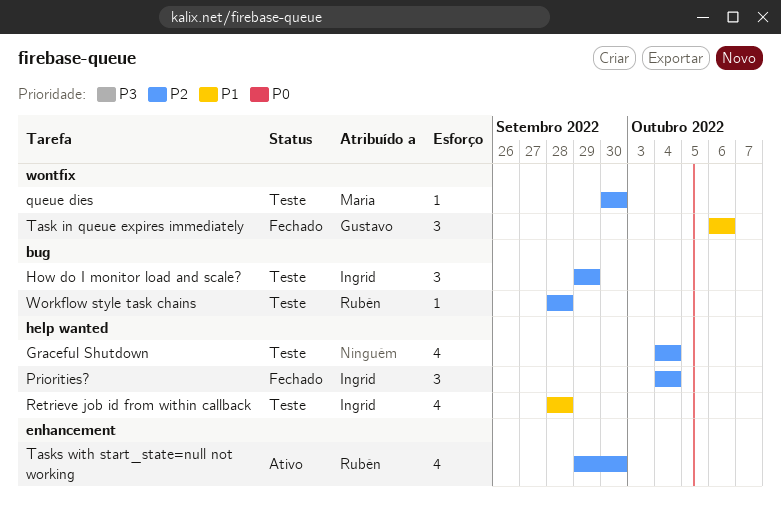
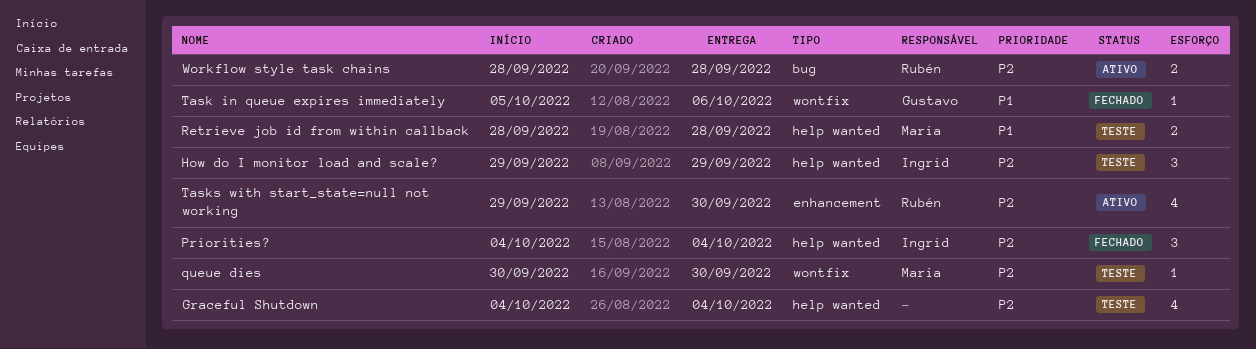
How do I monitor load and scale?, label: bug -> help wanted
Retrieve job id from within callback, owner: Ingrid -> Maria
Retrieve job id from within callback, estimate: 4 -> 2
Task in queue expires immediately, estimate: 3 -> 1
Task in queue expires immediately, start: Oct 6 -> Oct 5
Workflow style task chains, status: Teste -> Ativo
Workflow style task chains, estimate: 1 -> 2

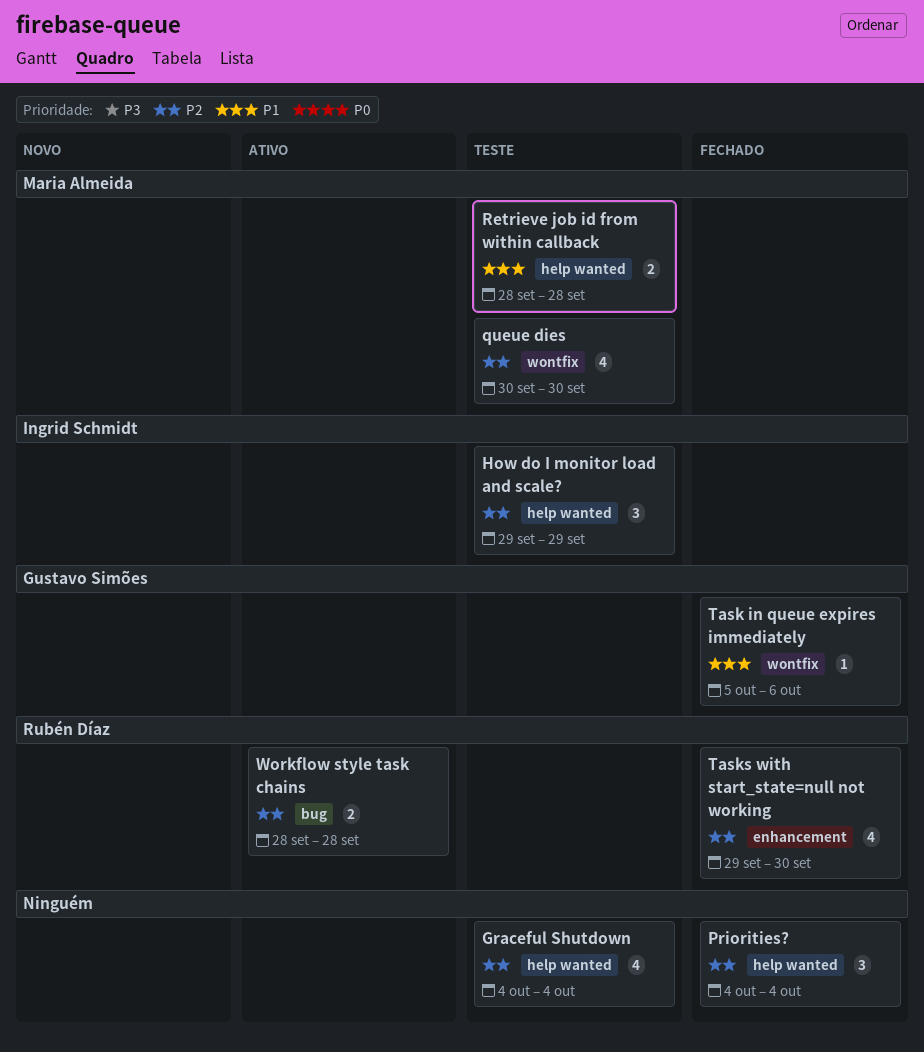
Priorities?, owner: Ingrid Schmidt -> none
queue dies, estimate: 1 -> 4
Tasks with start_state=null not working, status: Ativo -> Fechado

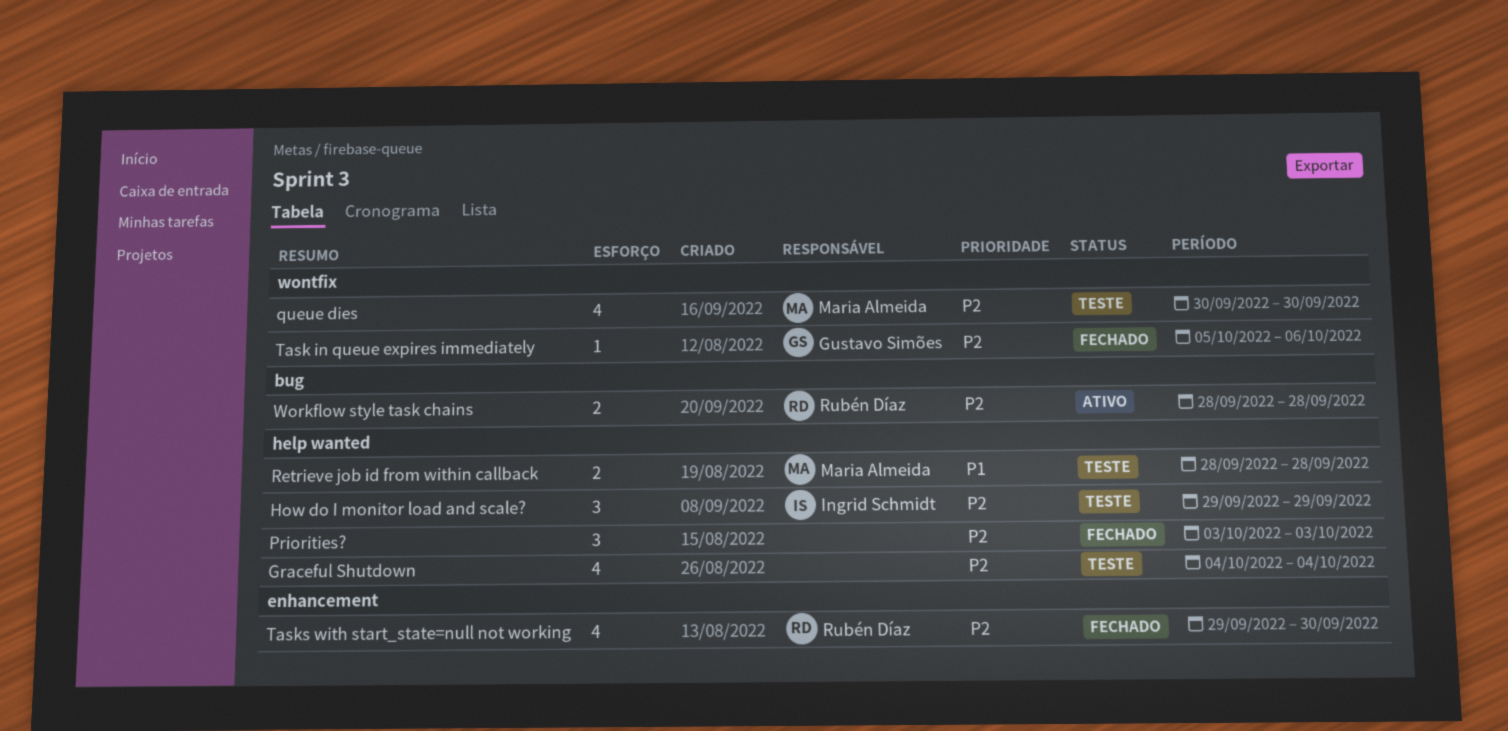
Priorities?, start: Oct 4 -> Oct 3
Priorities?, due: Oct 4 -> Oct 3
Task in queue expires immediately, priority: P1 -> P2

